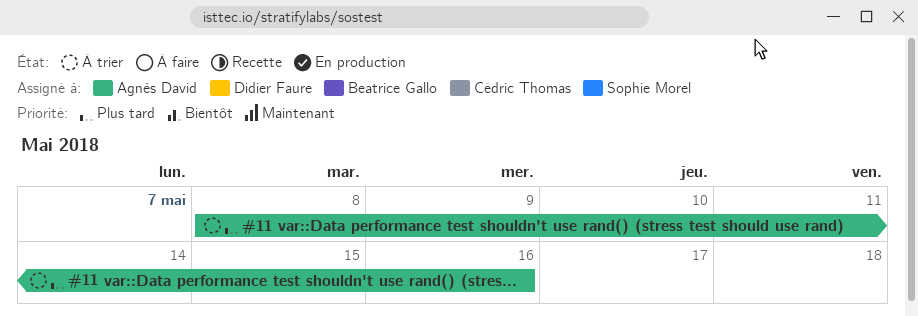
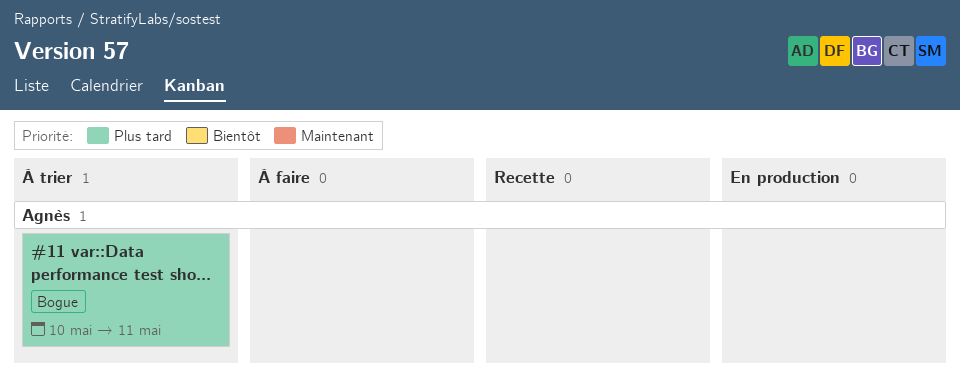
#11, start: May 8 -> May 10
#11, due: May 16 -> May 11

